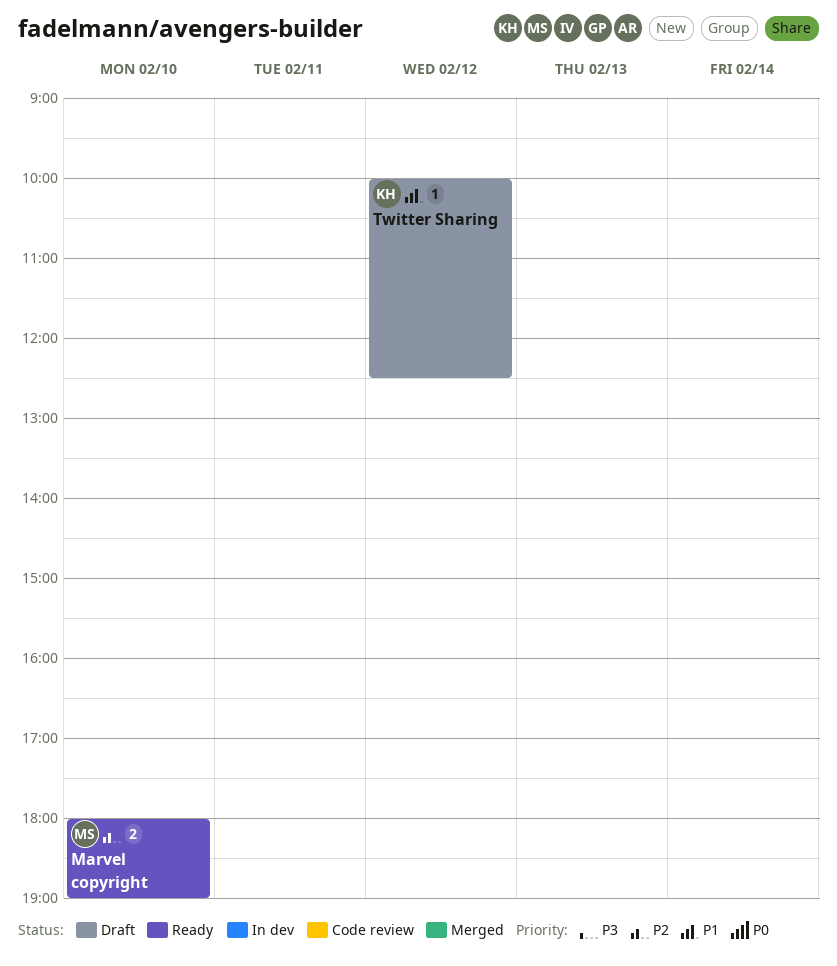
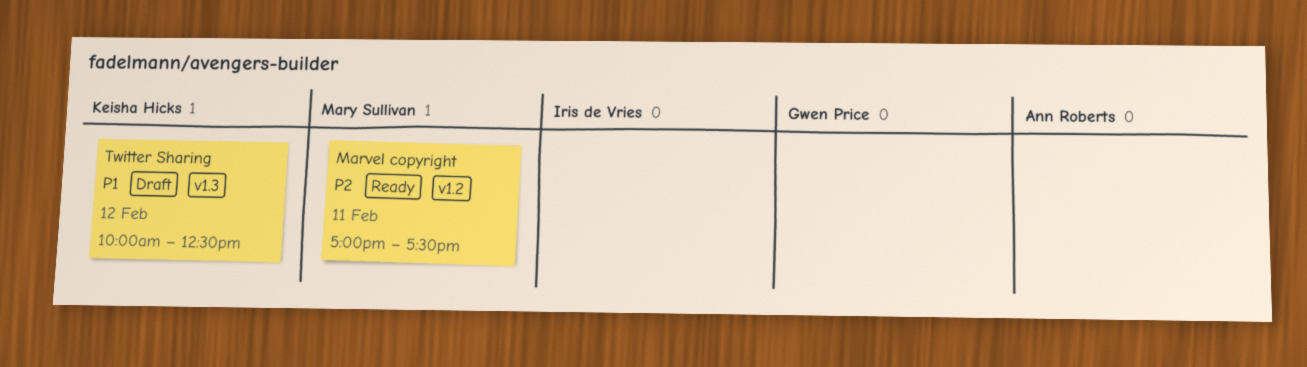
Marvel copyright, day: Feb 10 -> Feb 11
Marvel copyright, begins: 18:00 -> 17:00
Marvel copyright, ends: 19:00 -> 17:30

